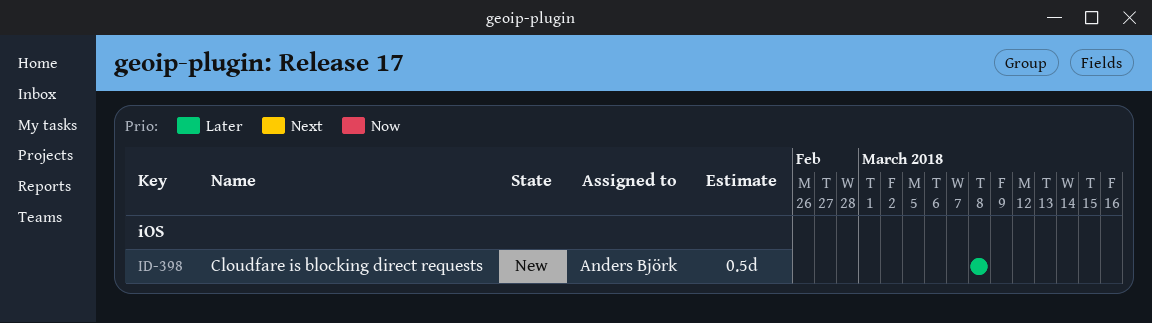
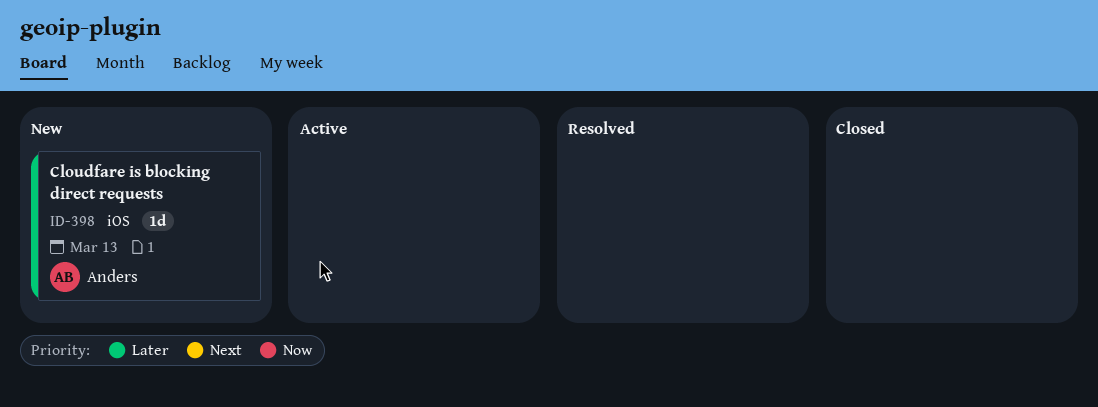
ID-398, estimate: 0.5d -> 1d
ID-398, due: Mar 8 -> Mar 13

